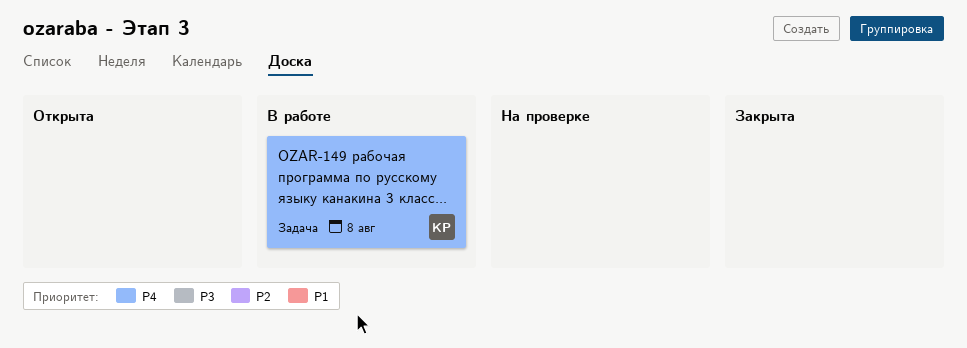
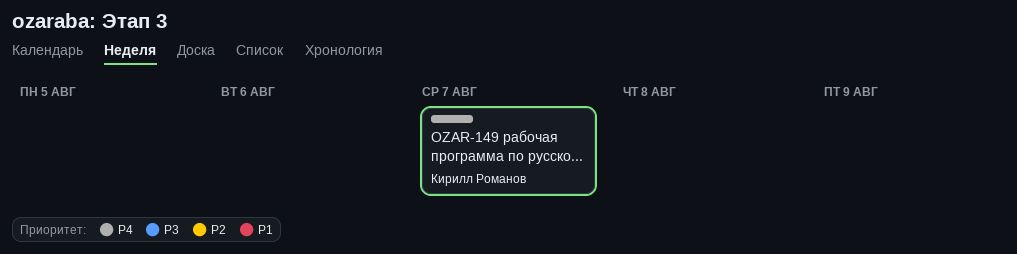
OZAR-149, due: Aug 8 -> Aug 7

